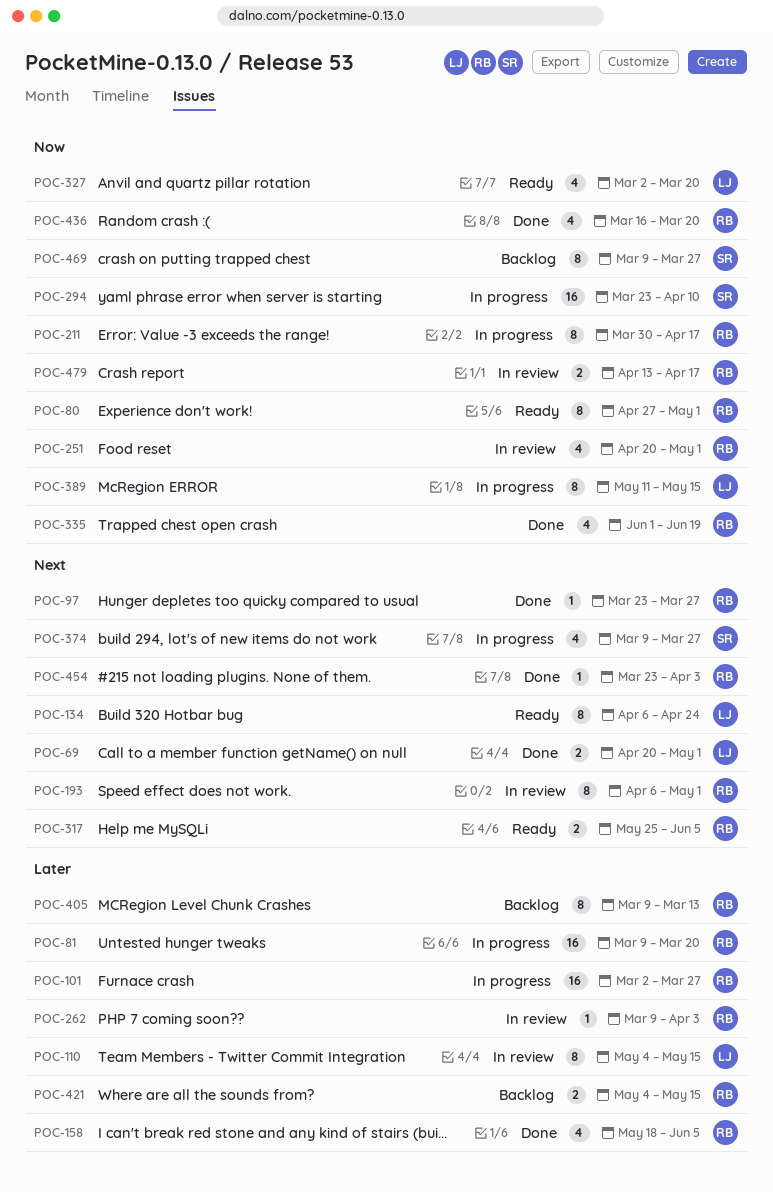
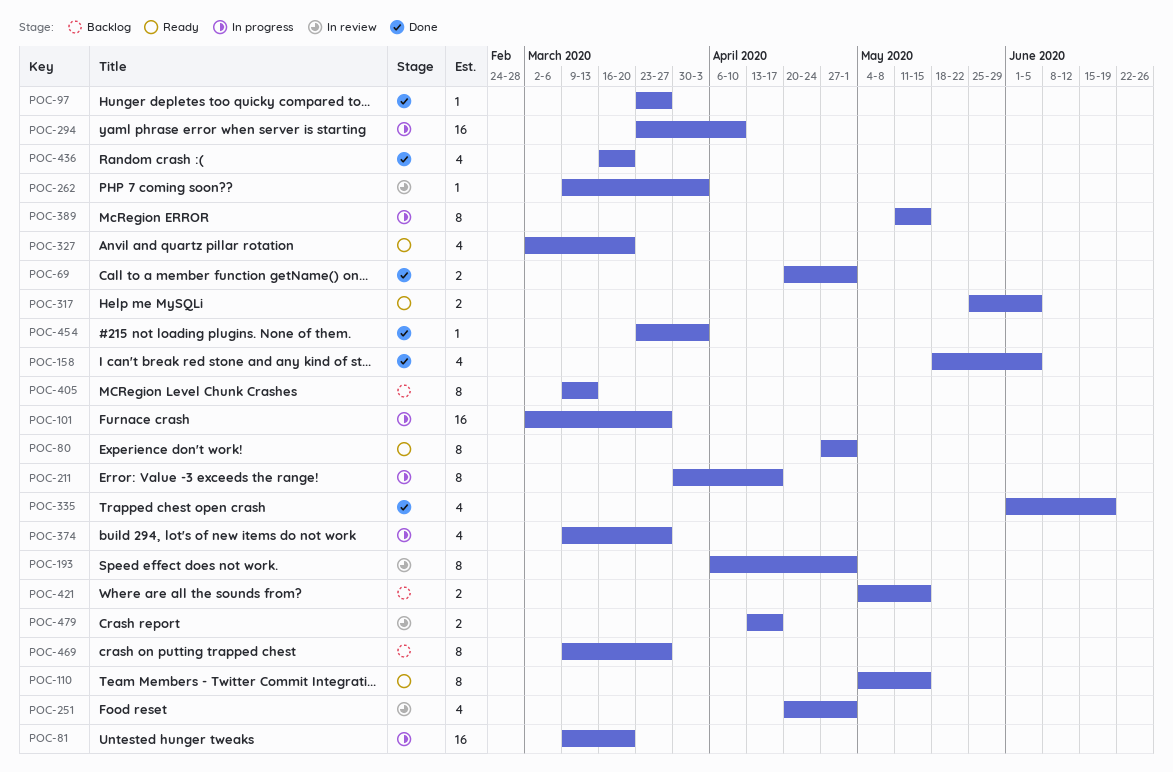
POC-110, status: In review -> Ready
POC-134: present -> none

